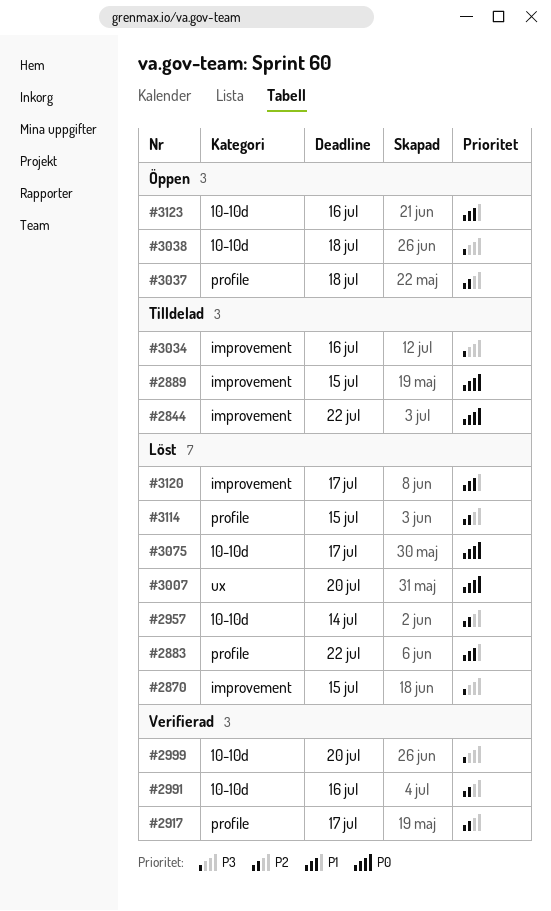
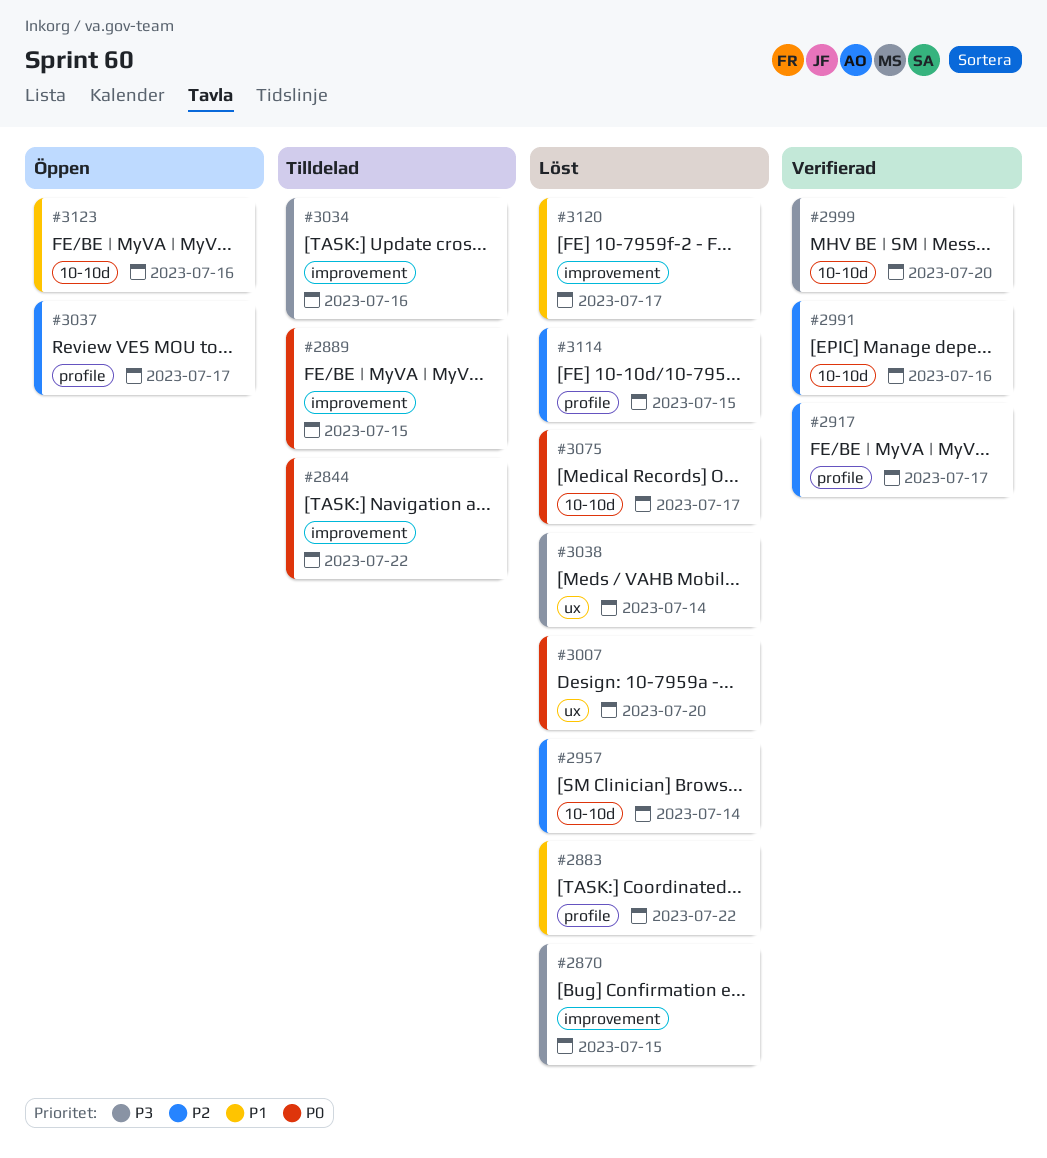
#3037, due: Jul 18 -> Jul 17
#3038, status: Öppen -> Löst
#3038, label: 10-10d -> ux
#3038, due: Jul 18 -> Jul 14

